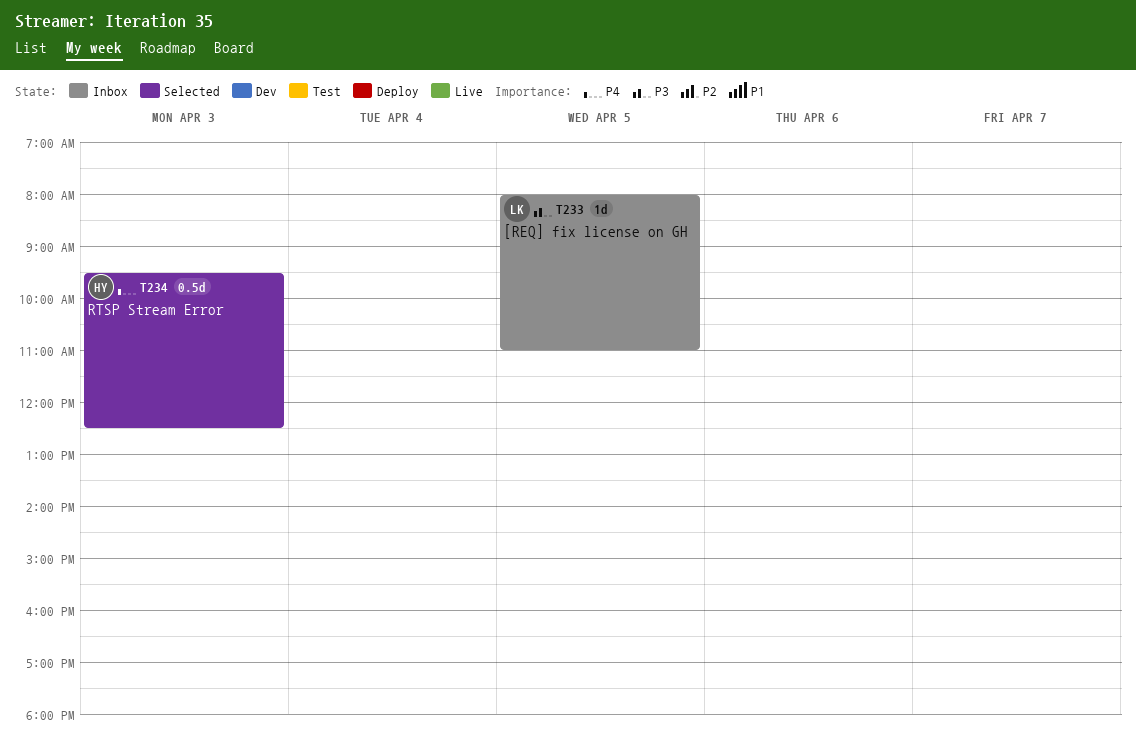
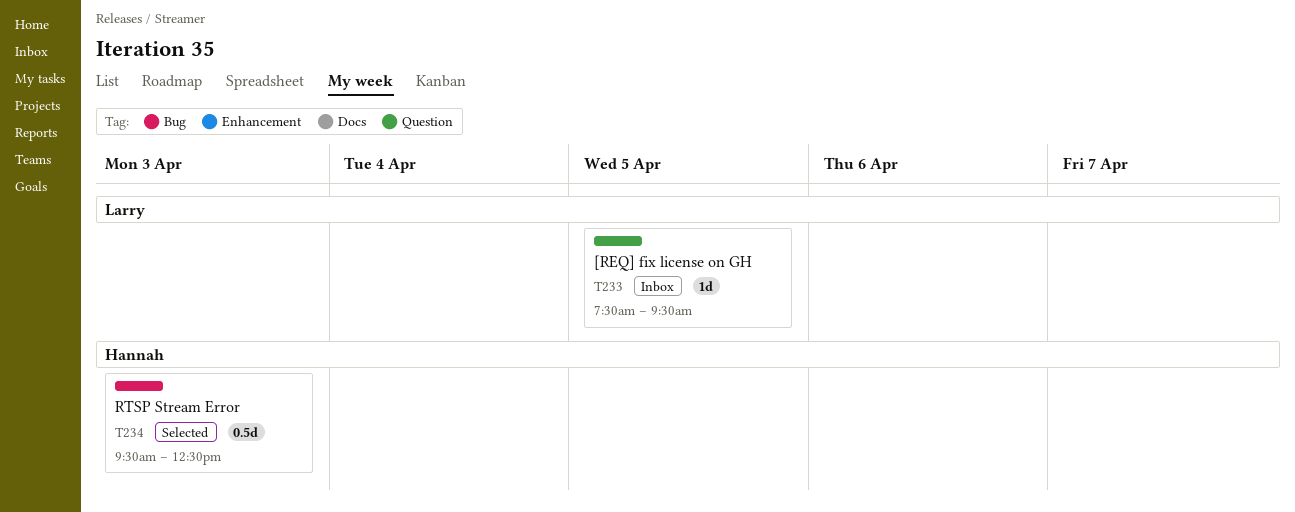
T233, begins: 08:00 -> 07:30
T233, ends: 11:00 -> 09:30

